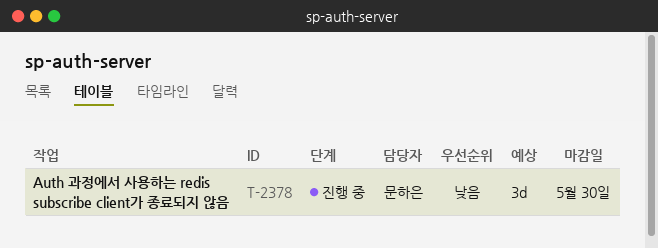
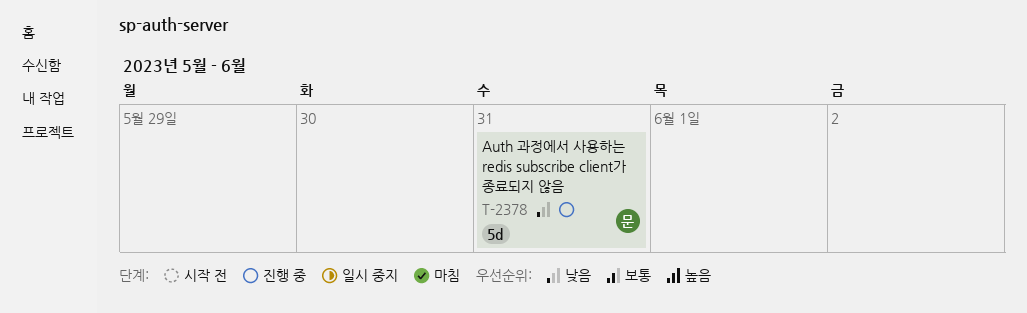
T-2378, estimate: 3d -> 5d
T-2378, due: May 30 -> May 31

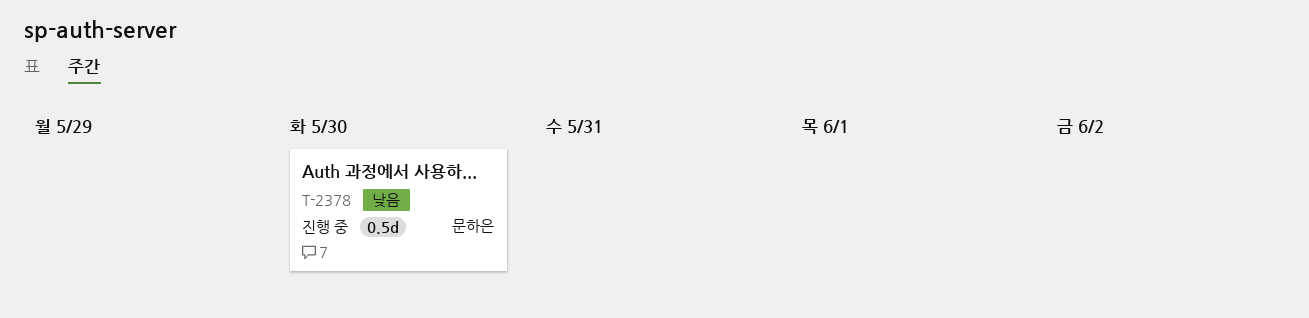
T-2378, estimate: 5d -> 0.5d
T-2378, due: May 31 -> May 30

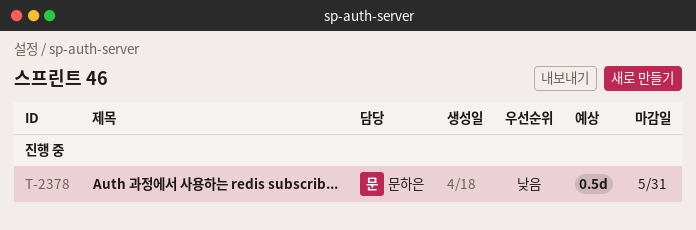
T-2378, due: May 30 -> May 31

